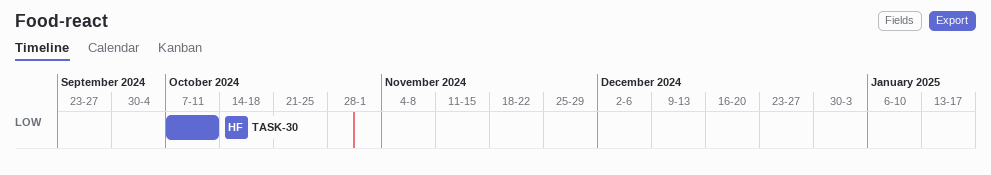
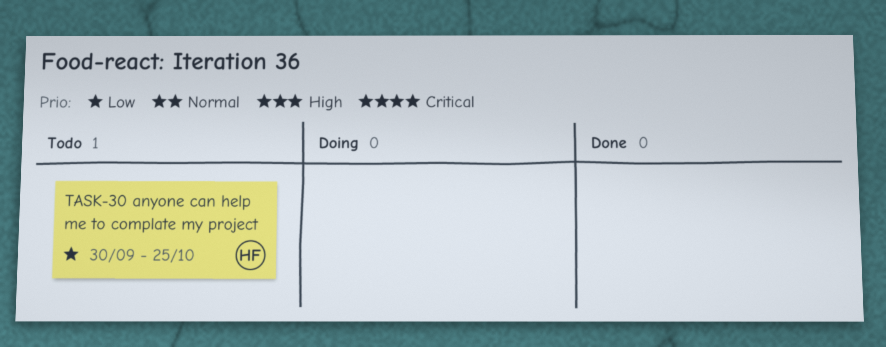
TASK-30, start: Oct 7 -> Sep 30
TASK-30, due: Oct 11 -> Oct 25

